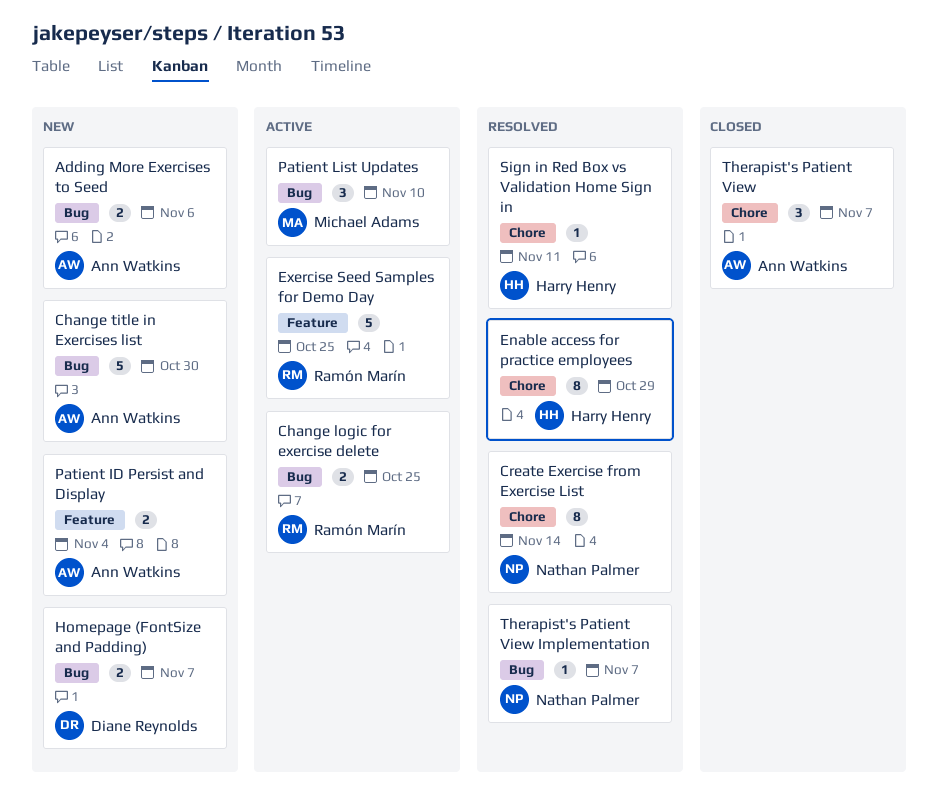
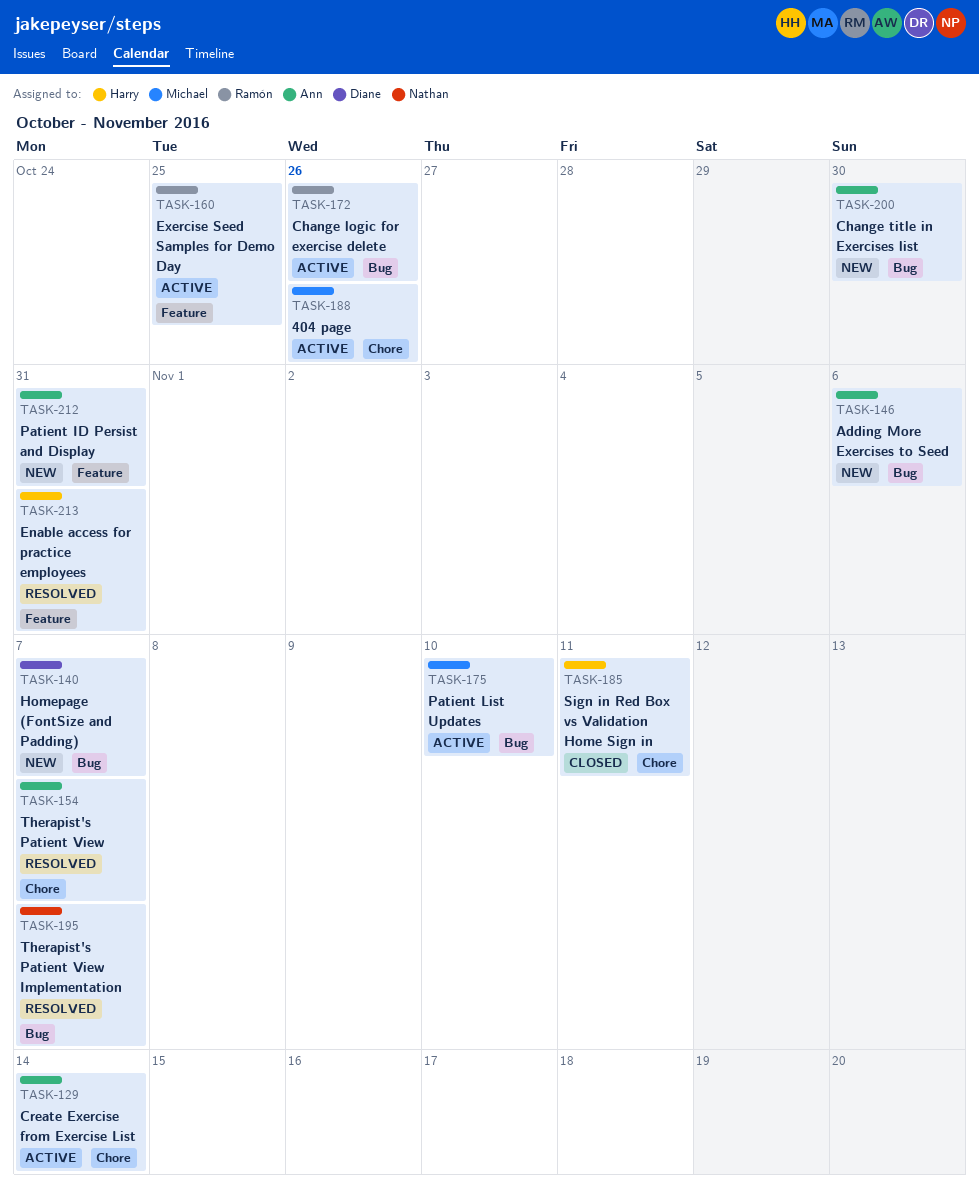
404 page: none -> present
Change logic for exercise delete, due: Oct 25 -> Oct 26
Create Exercise from Exercise List, status: Resolved -> Active
Create Exercise from Exercise List, owner: Nathan Palmer -> Ann Watkins
Enable access for practice employees, label: Chore -> Feature
Enable access for practice employees, due: Oct 29 -> Oct 31
Patient ID Persist and Display, due: Nov 4 -> Oct 31
Sign in Red Box vs Validation Home Sign in, status: Resolved -> Closed
Therapist's Patient View, status: Closed -> Resolved

